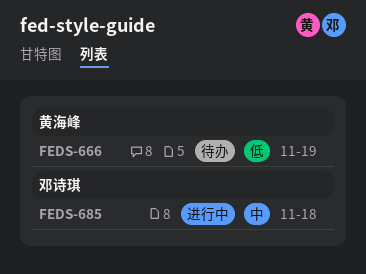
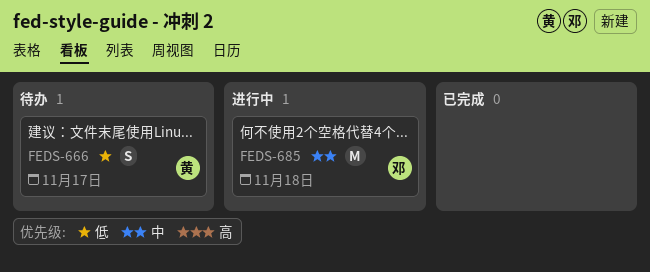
FEDS-666, due: Nov 19 -> Nov 17

